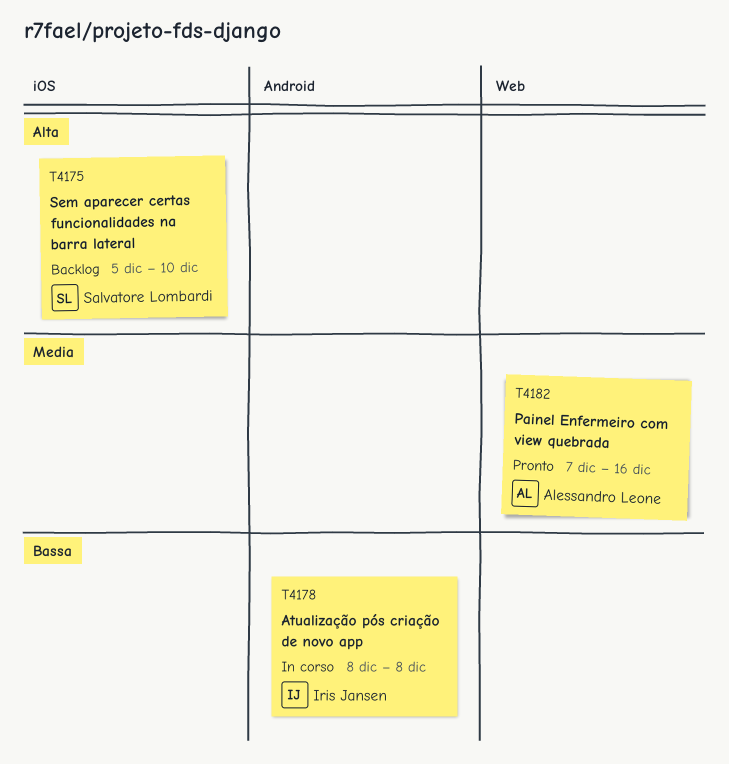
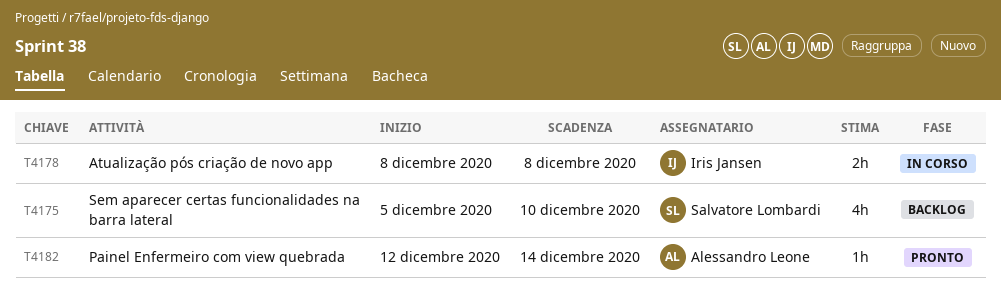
T4182, start: Dec 7 -> Dec 12
T4182, due: Dec 16 -> Dec 14

